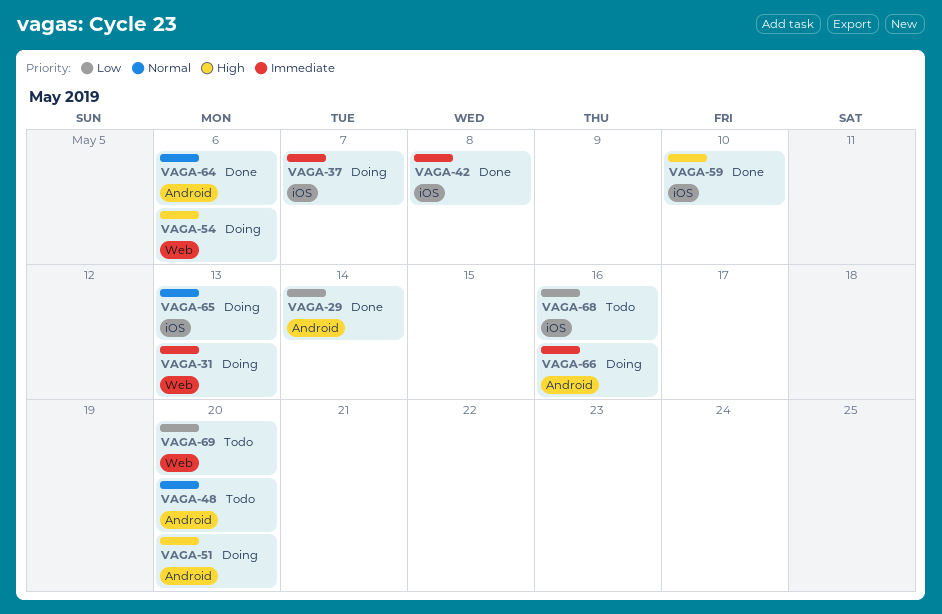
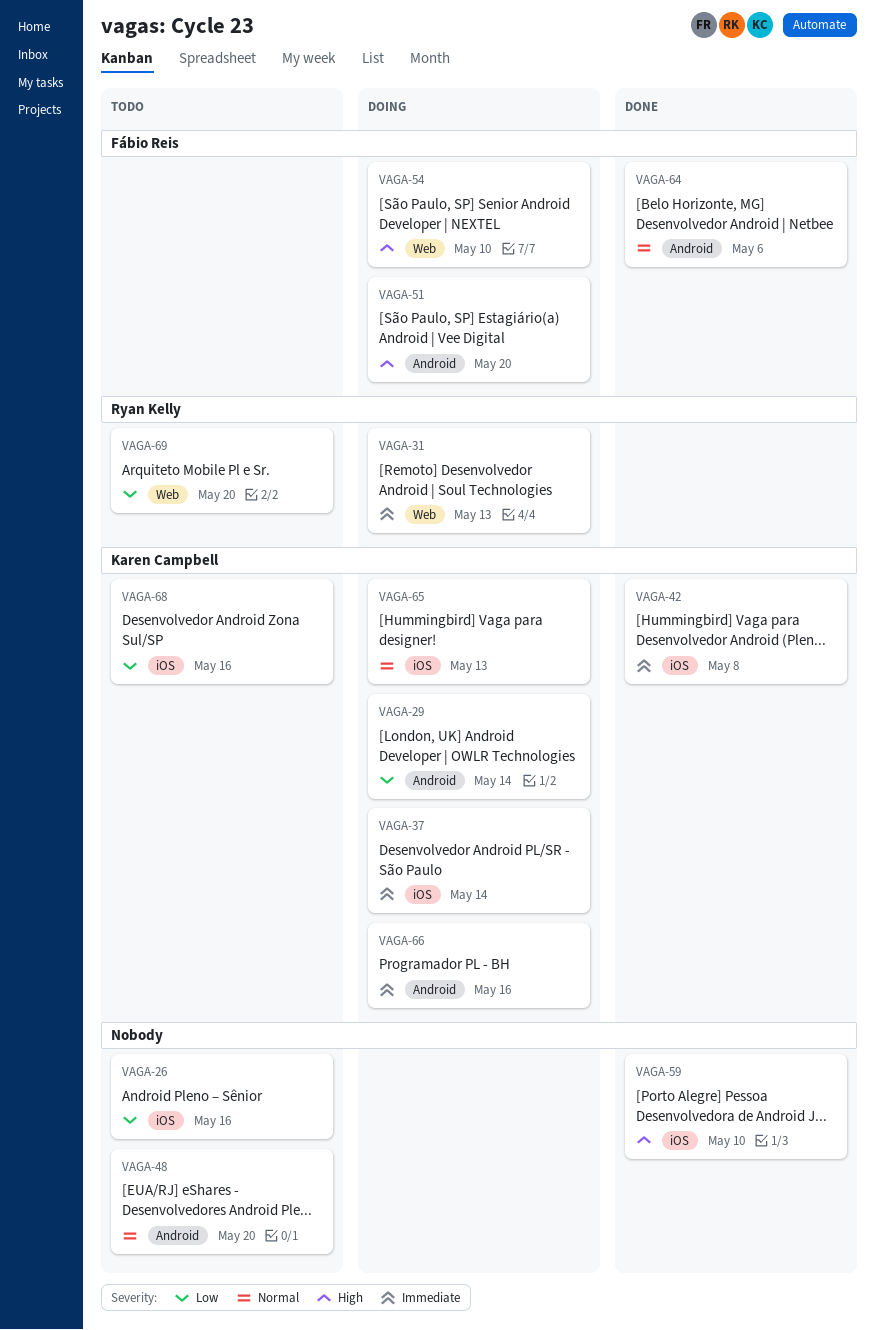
VAGA-26: none -> present
VAGA-29, status: Done -> Doing
VAGA-37, due: May 7 -> May 14
VAGA-54, due: May 6 -> May 10

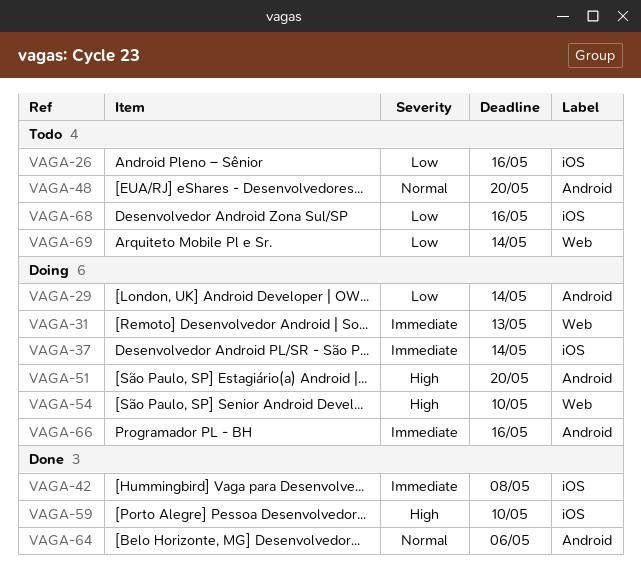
VAGA-65: present -> none
VAGA-69, due: May 20 -> May 14

